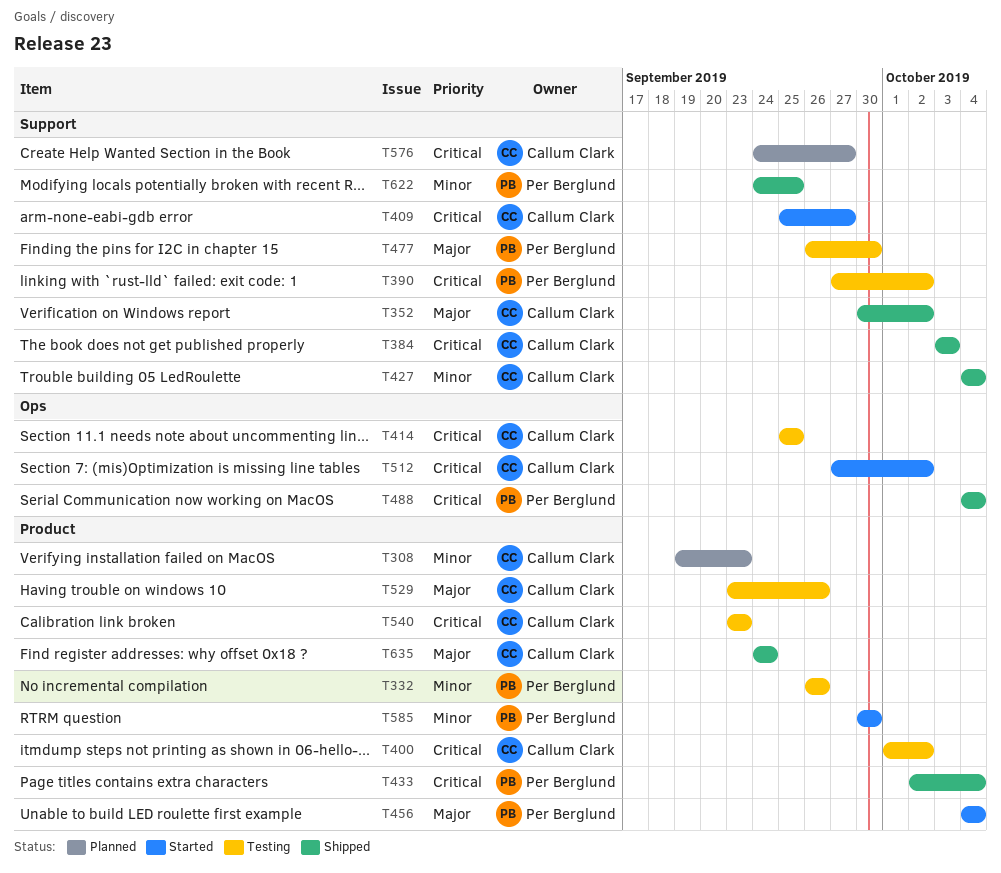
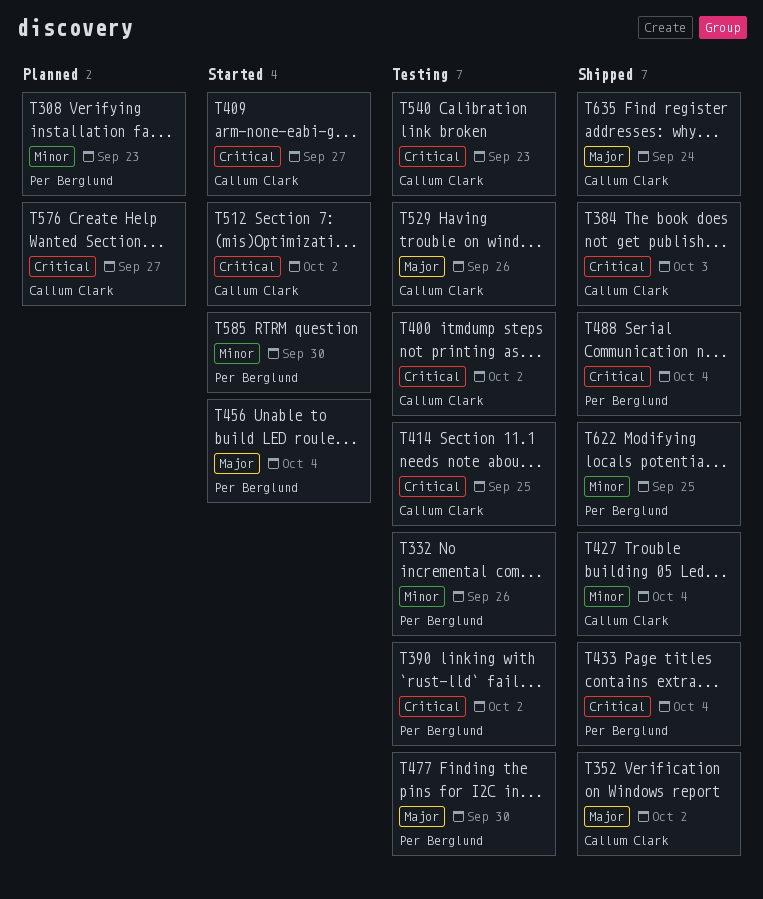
T308, owner: Callum Clark -> Per Berglund

